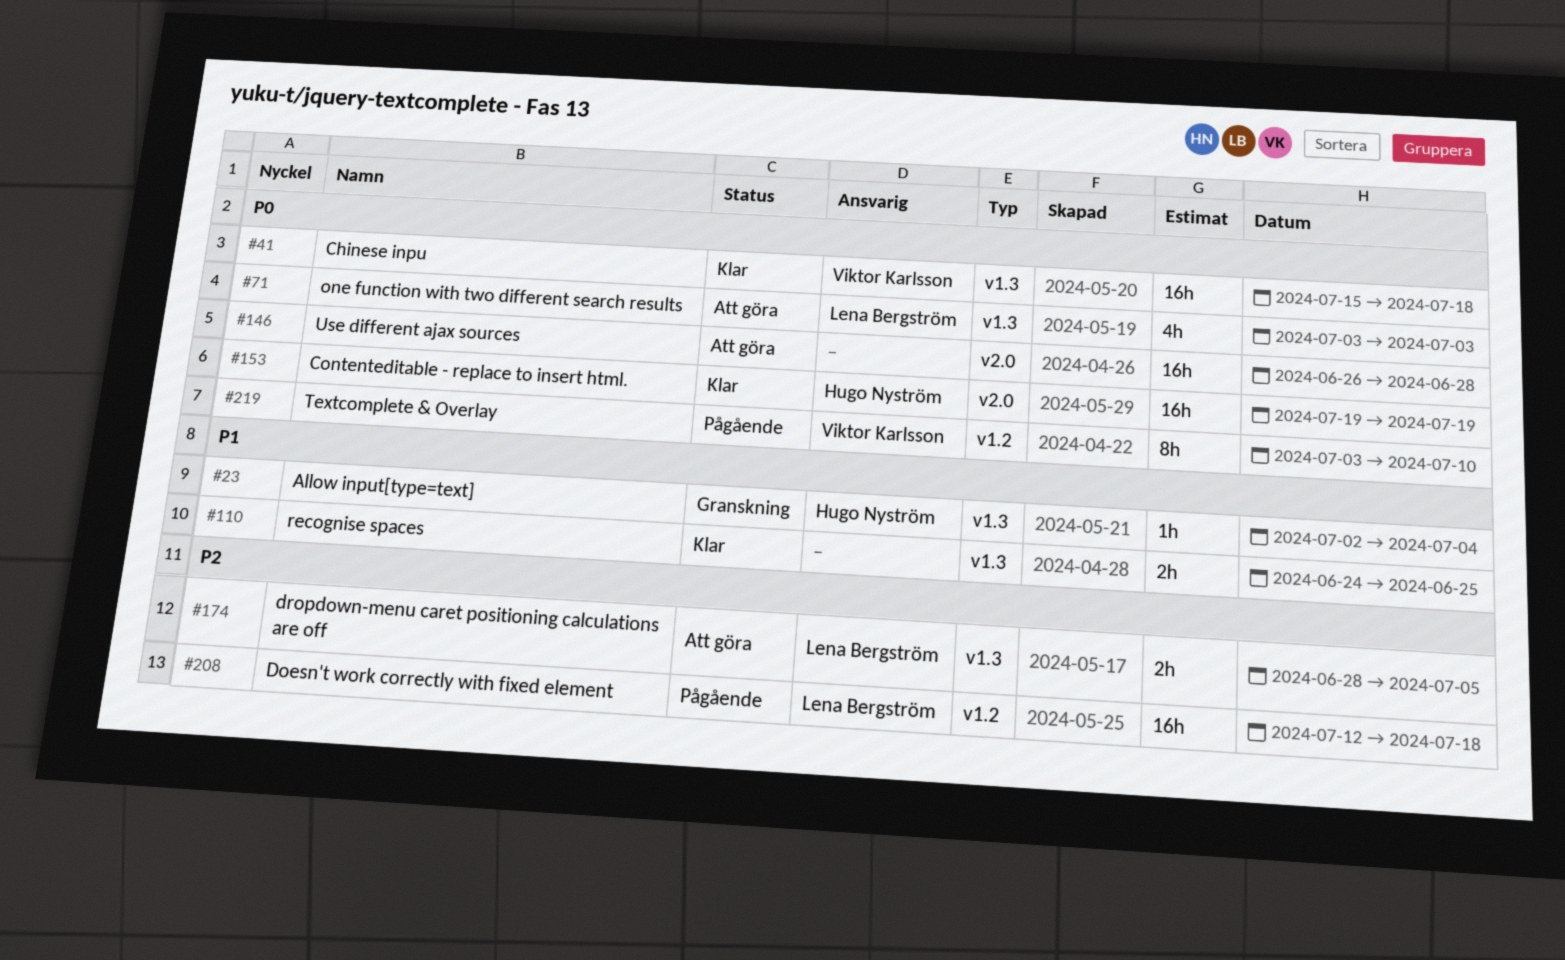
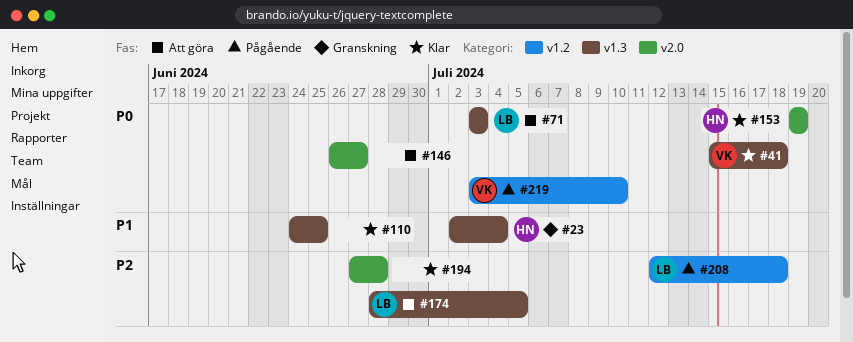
#146, due: Jun 28 -> Jun 27
#194: none -> present

